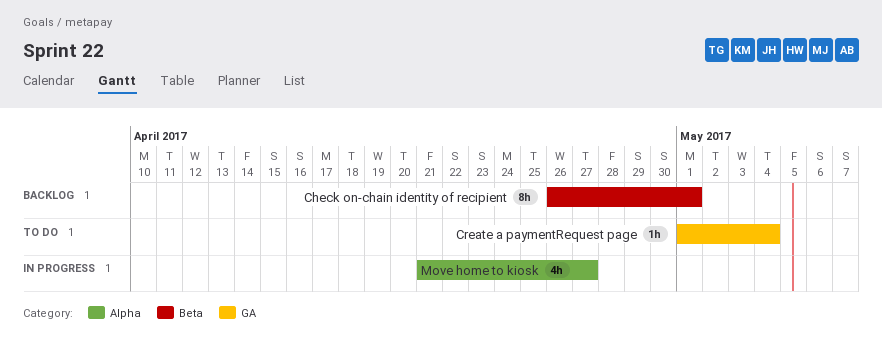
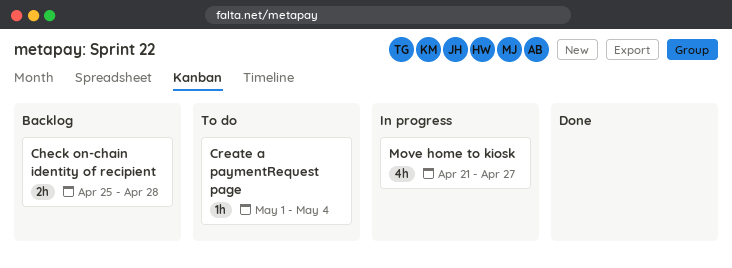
Check on-chain identity of recipient, estimate: 8h -> 2h
Check on-chain identity of recipient, start: Apr 26 -> Apr 25
Check on-chain identity of recipient, due: May 1 -> Apr 28

